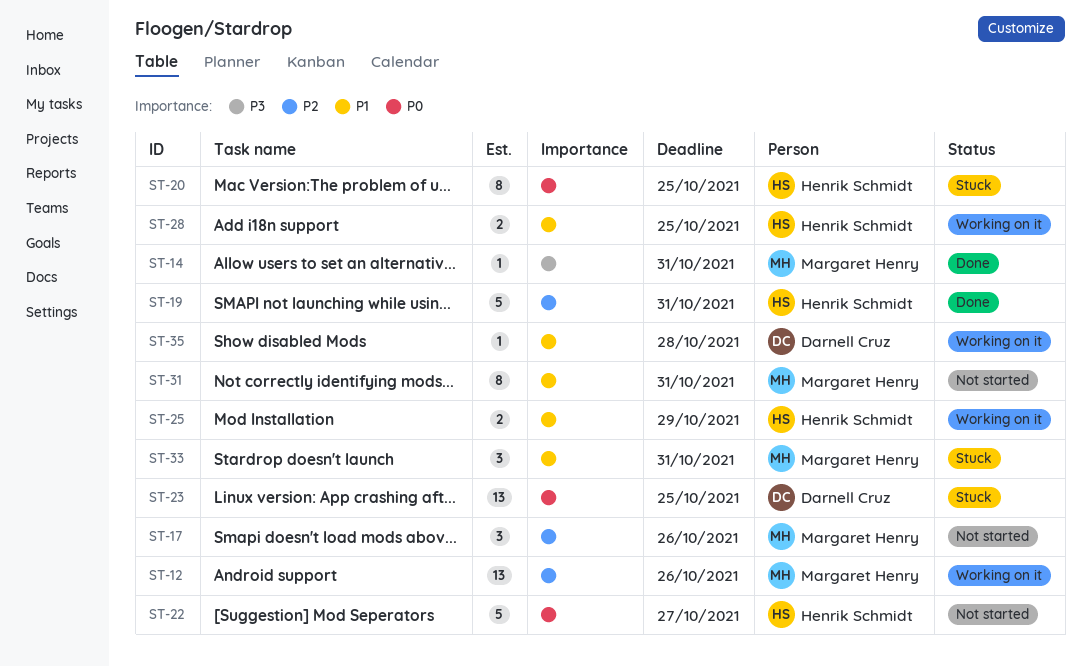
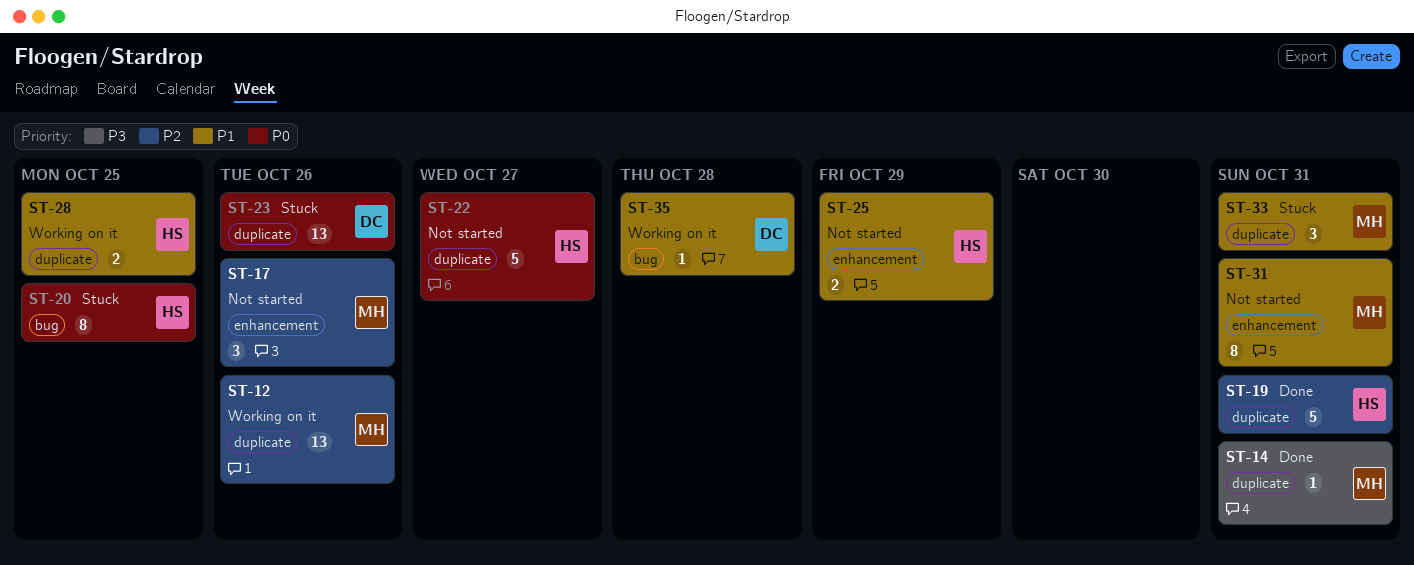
ST-23, due: Oct 25 -> Oct 26
ST-25, status: Working on it -> Not started

